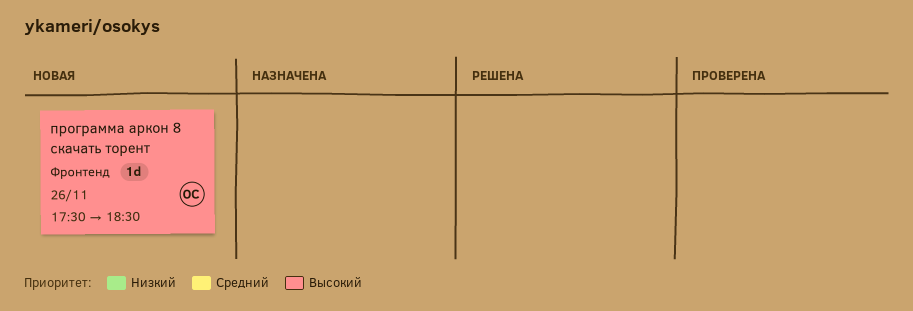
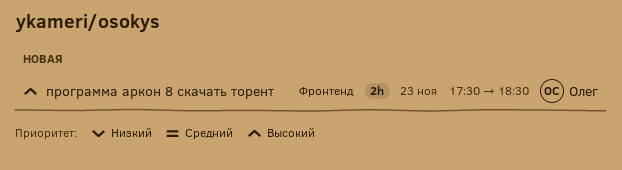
программа аркон 8 скачать торент, estimate: 1d -> 2h
программа аркон 8 скачать торент, day: Nov 26 -> Nov 23

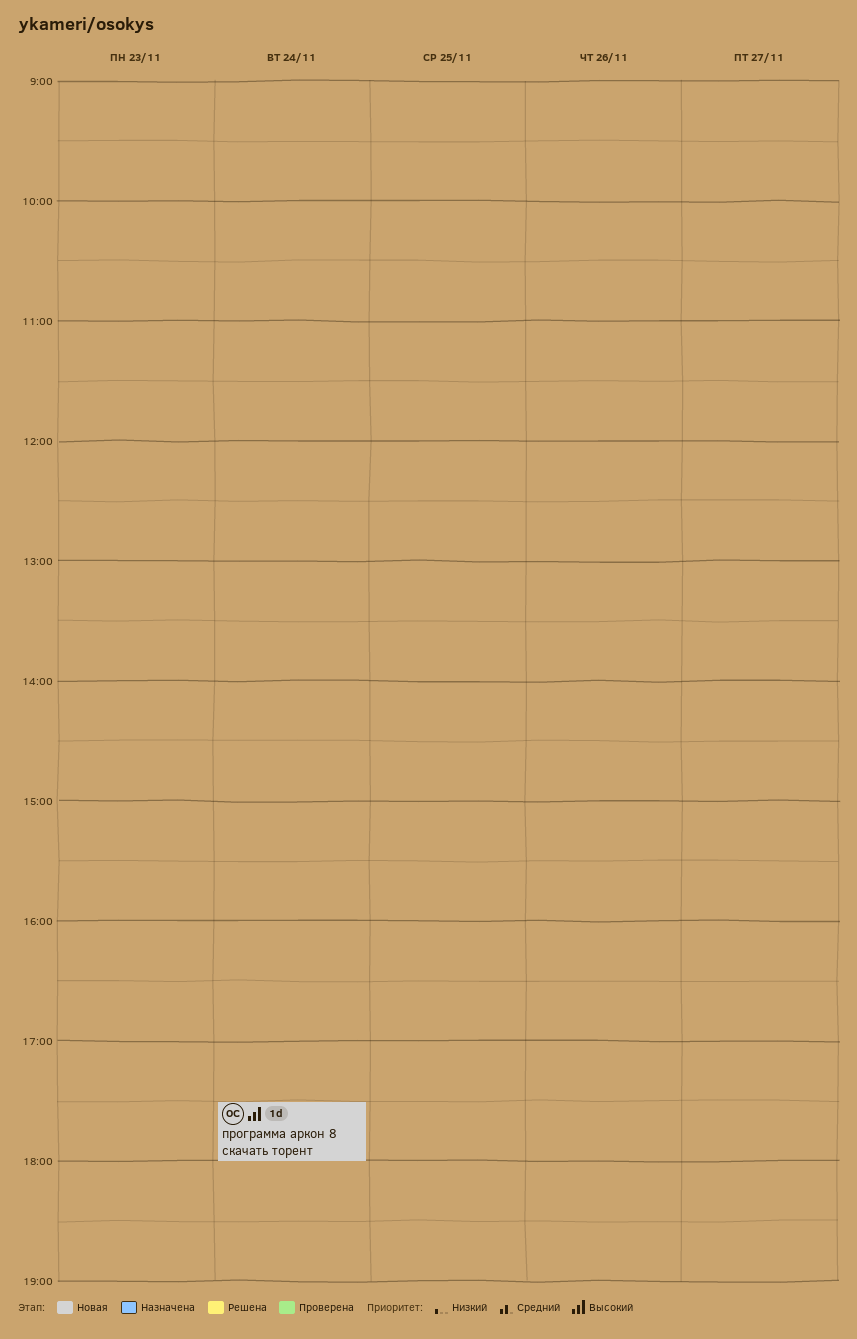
программа аркон 8 скачать торент, estimate: 2h -> 1d
программа аркон 8 скачать торент, day: Nov 23 -> Nov 24
программа аркон 8 скачать торент, ends: 18:30 -> 18:00

